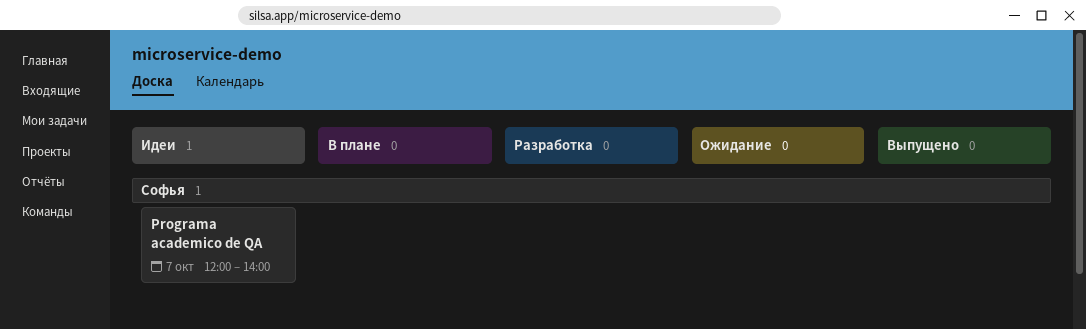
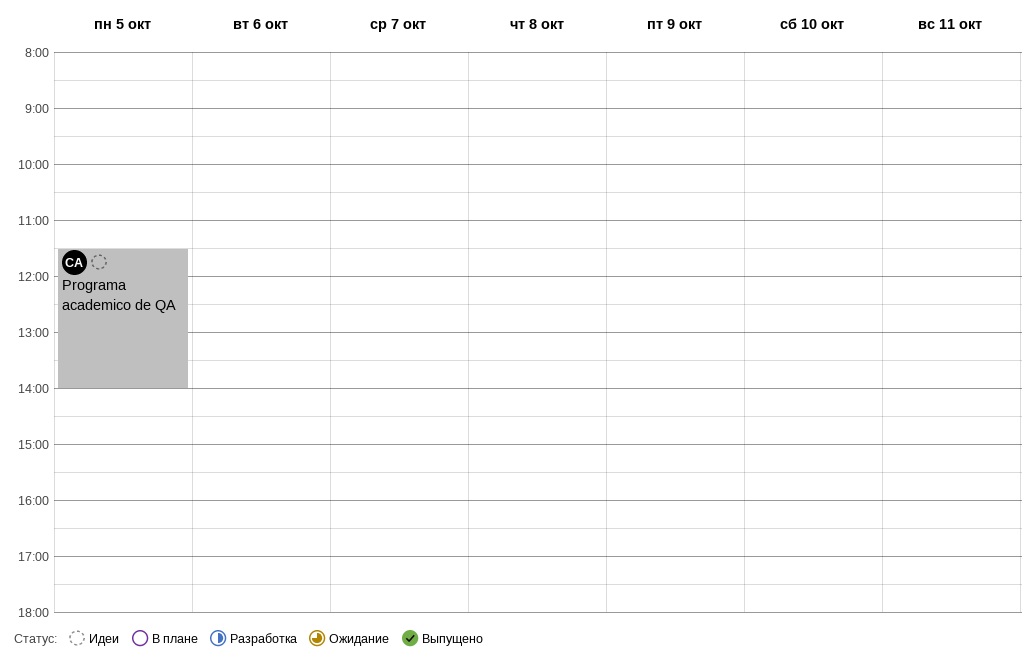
Programa academico de QA, day: Oct 7 -> Oct 5
Programa academico de QA, begins: 12:00 -> 11:30

